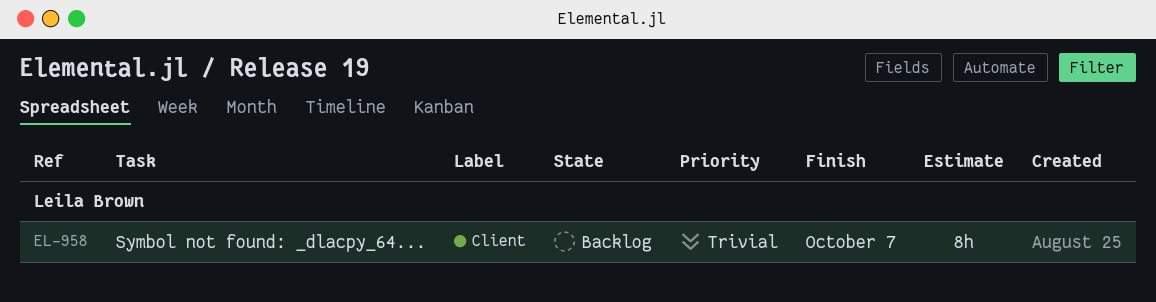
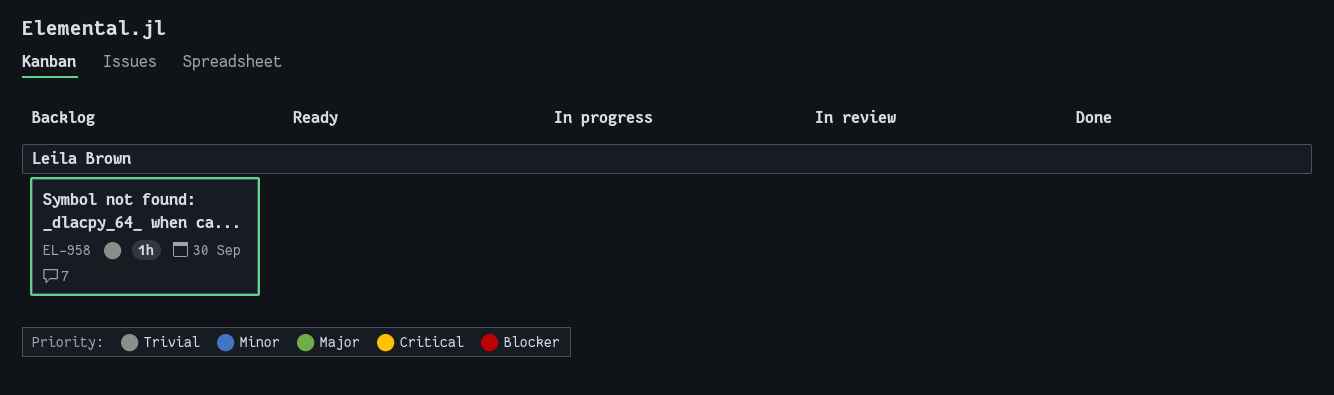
EL-958, estimate: 8h -> 1h
EL-958, due: Oct 7 -> Sep 30

